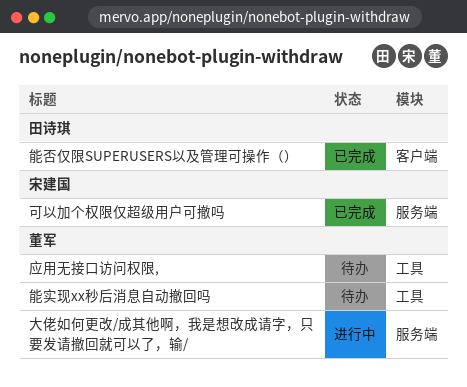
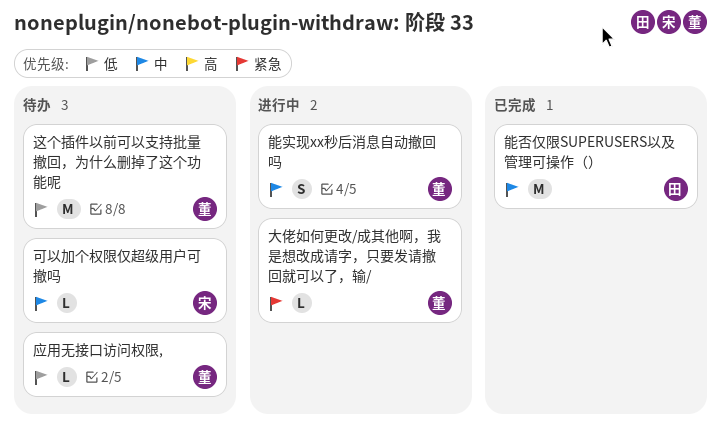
可以加个权限仅超级用户可撤吗, status: 已完成 -> 待办
能实现xx秒后消息自动撤回吗, status: 待办 -> 进行中
这个插件以前可以支持批量撤回，为什么删掉了这个功能呢: none -> present

